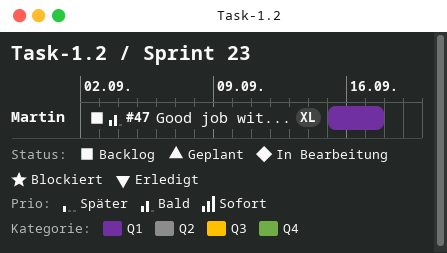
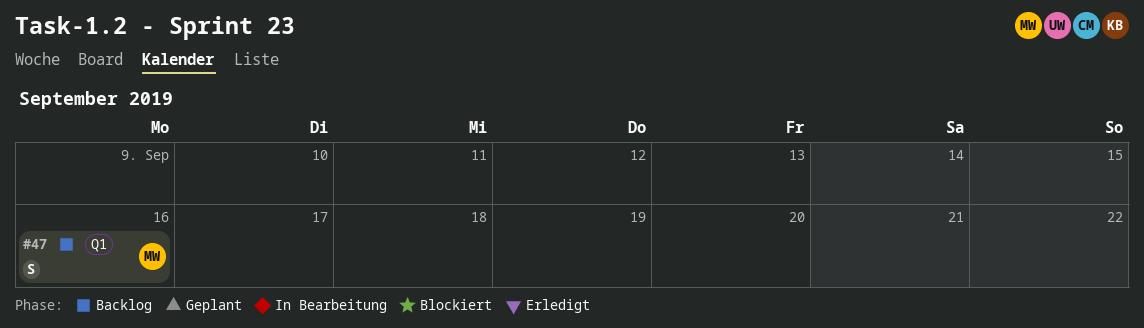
#47, estimate: XL -> S
#47, due: Sep 17 -> Sep 16

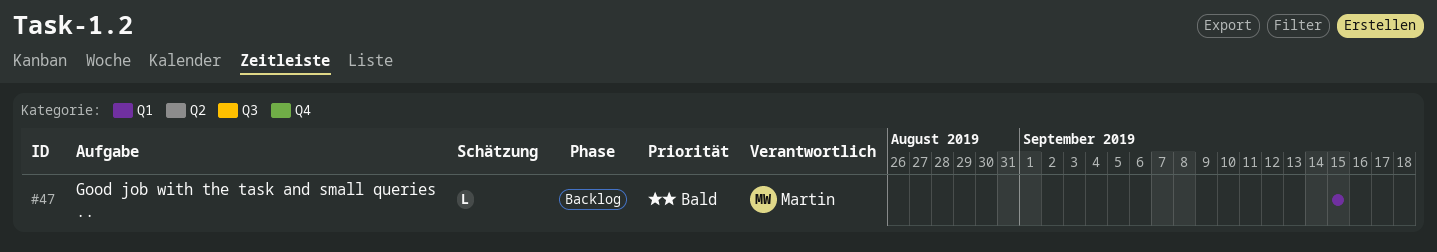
#47, estimate: S -> L
#47, due: Sep 16 -> Sep 15

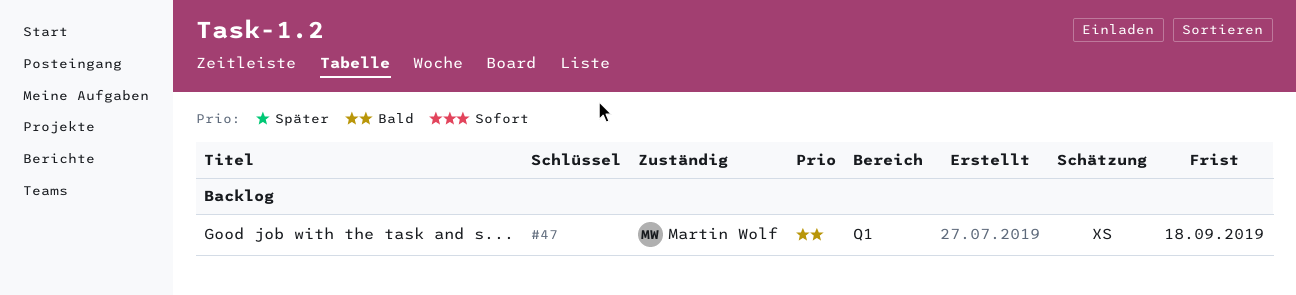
#47, estimate: L -> XS
#47, due: Sep 15 -> Sep 18

